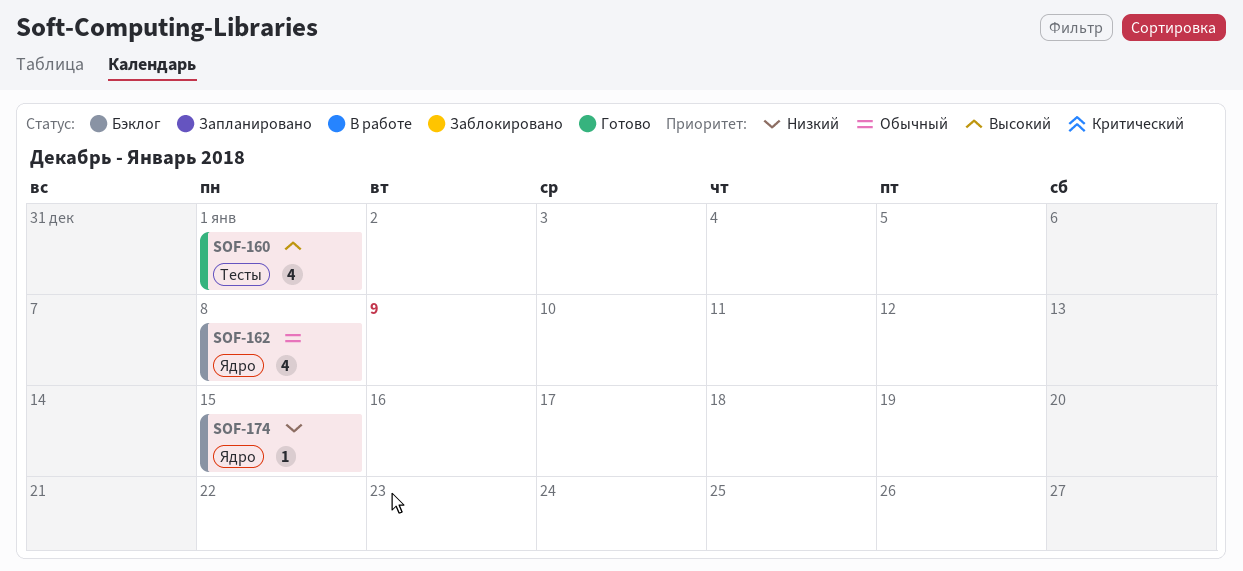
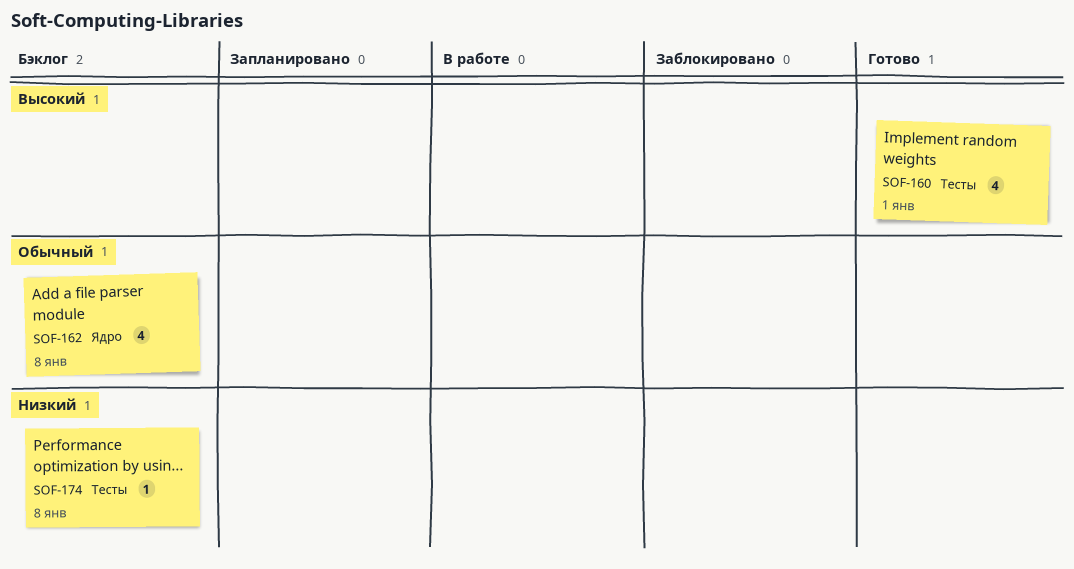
SOF-174, label: Ядро -> Тесты
SOF-174, due: Jan 15 -> Jan 8

